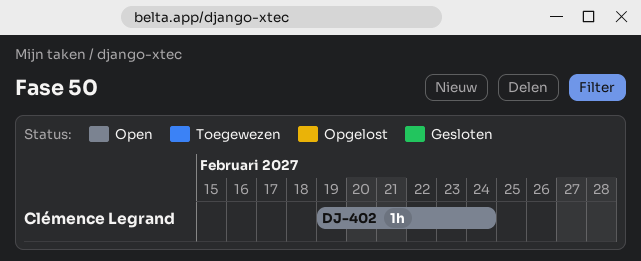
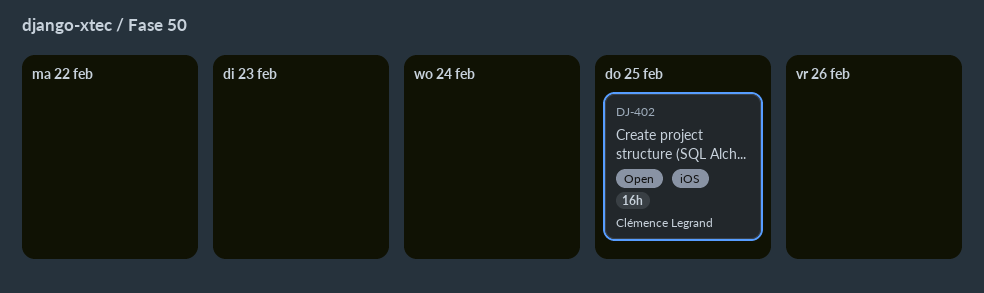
DJ-402, estimate: 1h -> 16h
DJ-402, due: Feb 24 -> Feb 25

